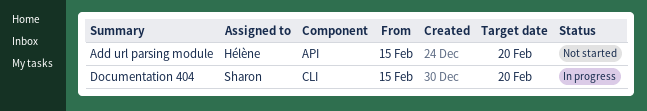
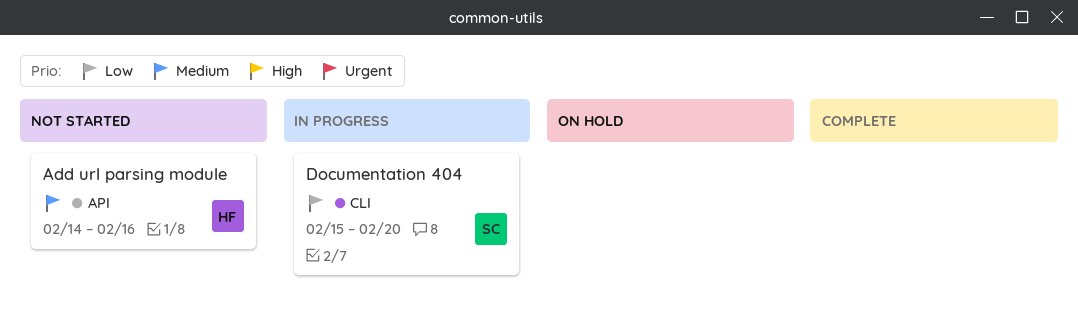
Add url parsing module, start: Feb 15 -> Feb 14
Add url parsing module, due: Feb 20 -> Feb 16

